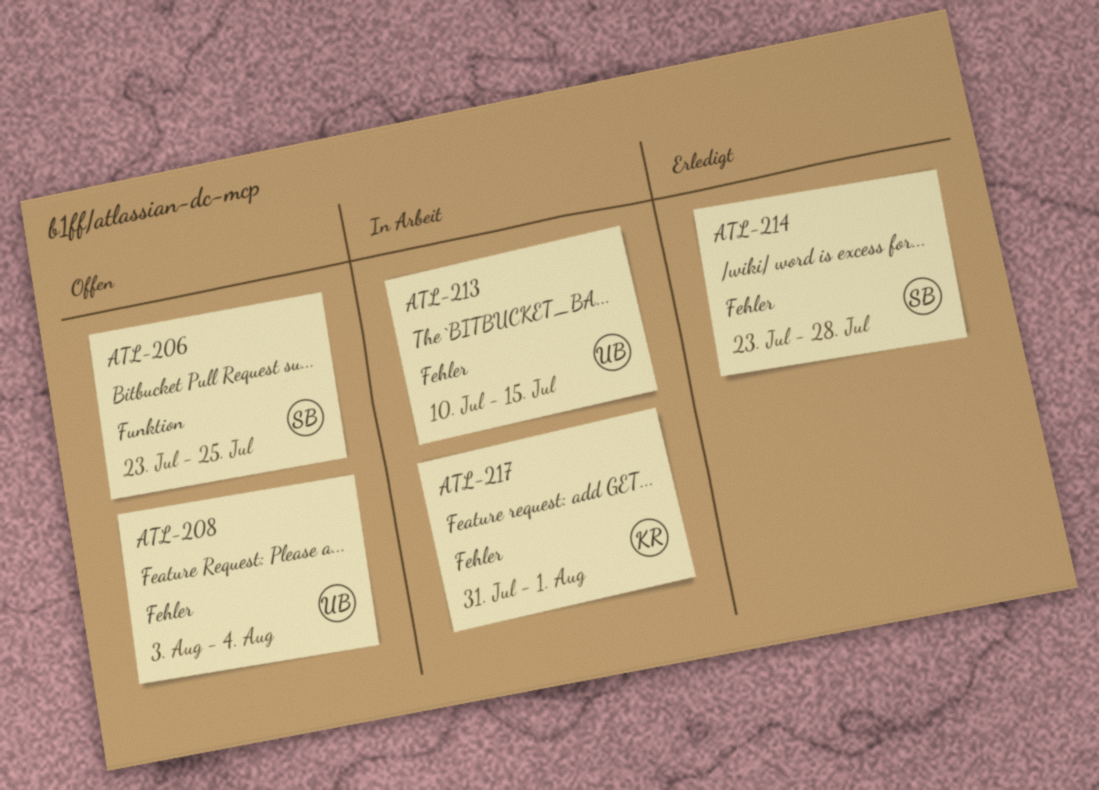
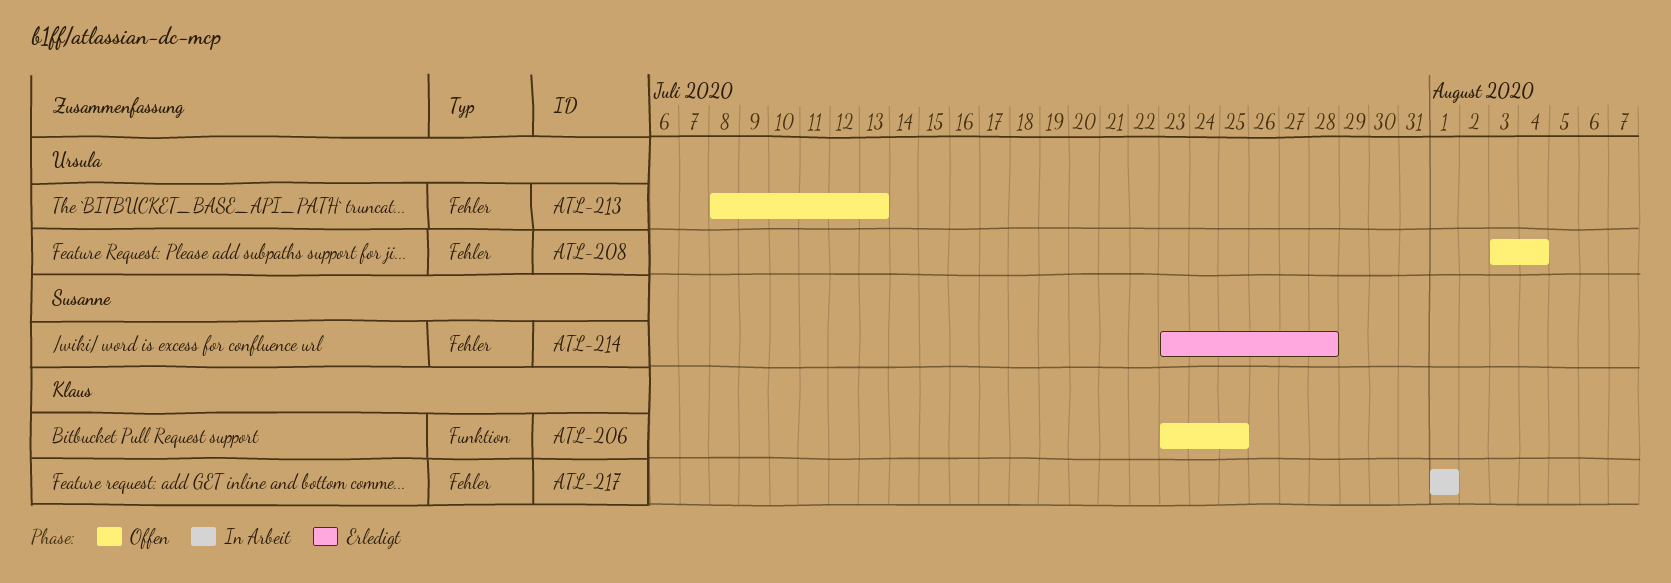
ATL-206, owner: Susanne -> Klaus
ATL-213, status: In Arbeit -> Offen
ATL-213, start: Jul 10 -> Jul 8
ATL-213, due: Jul 15 -> Jul 13
ATL-217, start: Jul 31 -> Aug 1

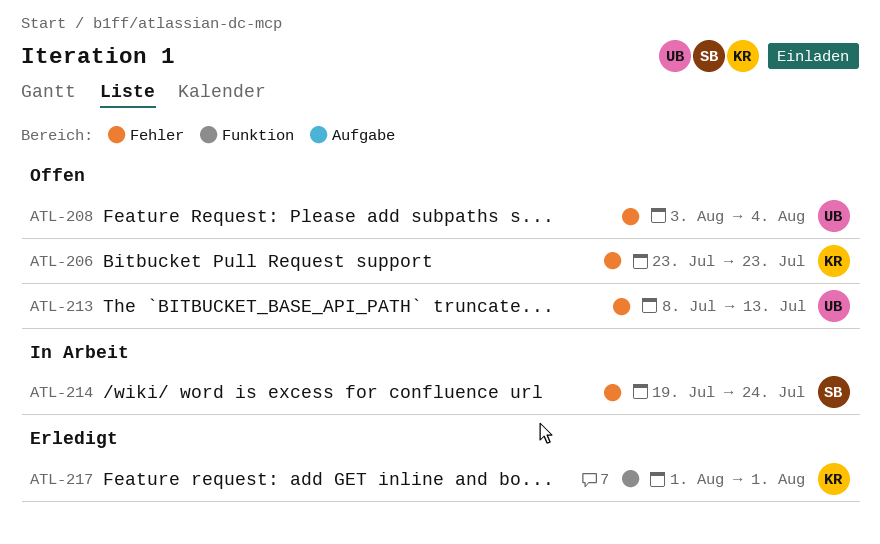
ATL-206, label: Funktion -> Fehler
ATL-206, due: Jul 25 -> Jul 23
ATL-214, status: Erledigt -> In Arbeit
ATL-214, start: Jul 23 -> Jul 19
ATL-214, due: Jul 28 -> Jul 24
ATL-217, status: In Arbeit -> Erledigt
ATL-217, label: Fehler -> Funktion

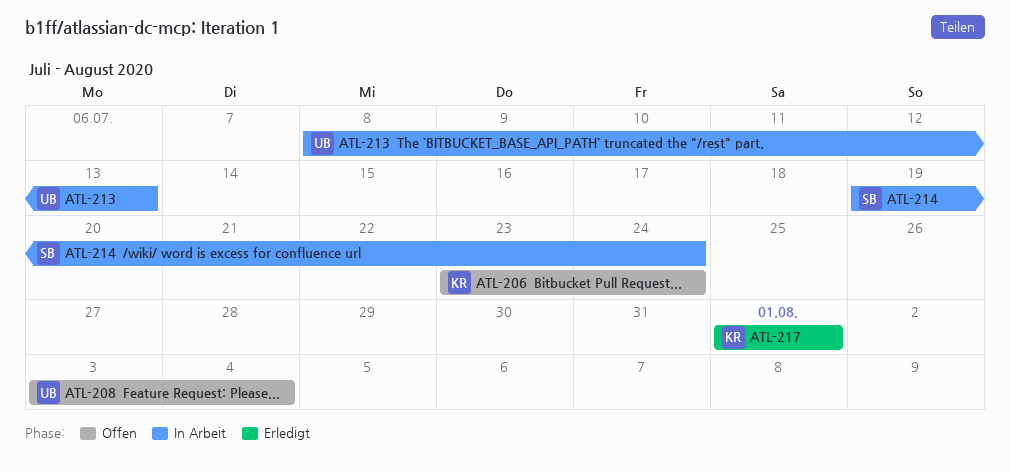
ATL-206, due: Jul 23 -> Jul 24
ATL-213, status: Offen -> In Arbeit

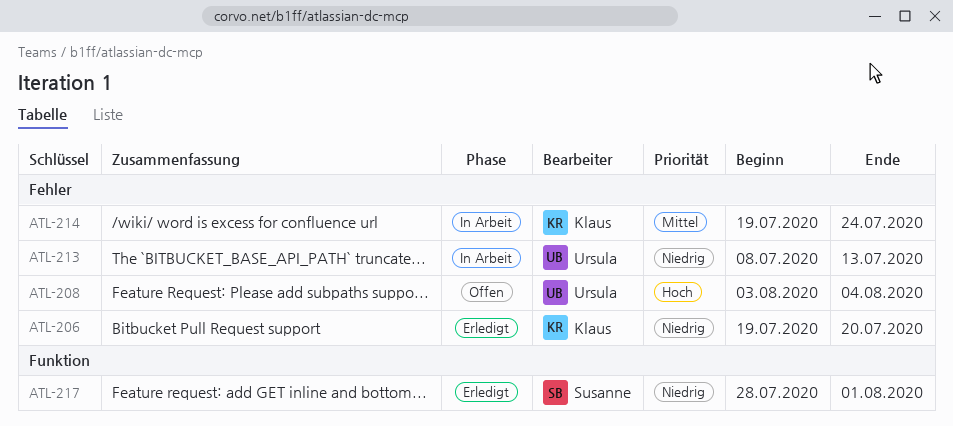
ATL-206, status: Offen -> Erledigt
ATL-206, start: Jul 23 -> Jul 19
ATL-206, due: Jul 24 -> Jul 20
ATL-214, owner: Susanne -> Klaus
ATL-217, owner: Klaus -> Susanne
ATL-217, start: Aug 1 -> Jul 28

